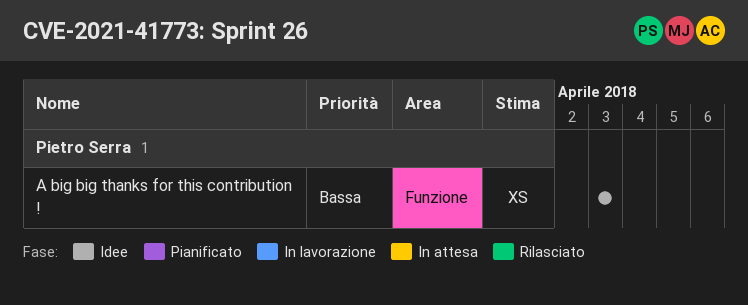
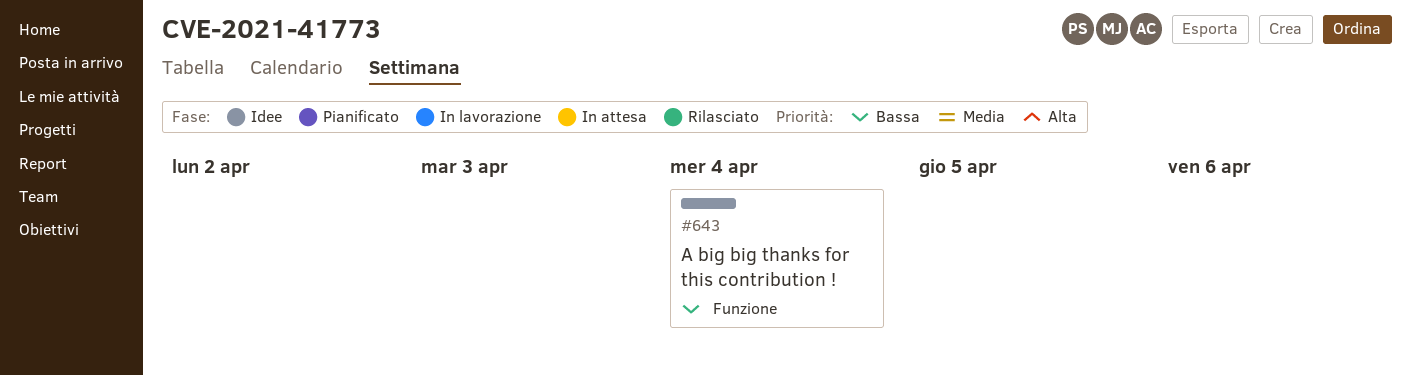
A big big thanks for this contribution !, due: Apr 3 -> Apr 4

